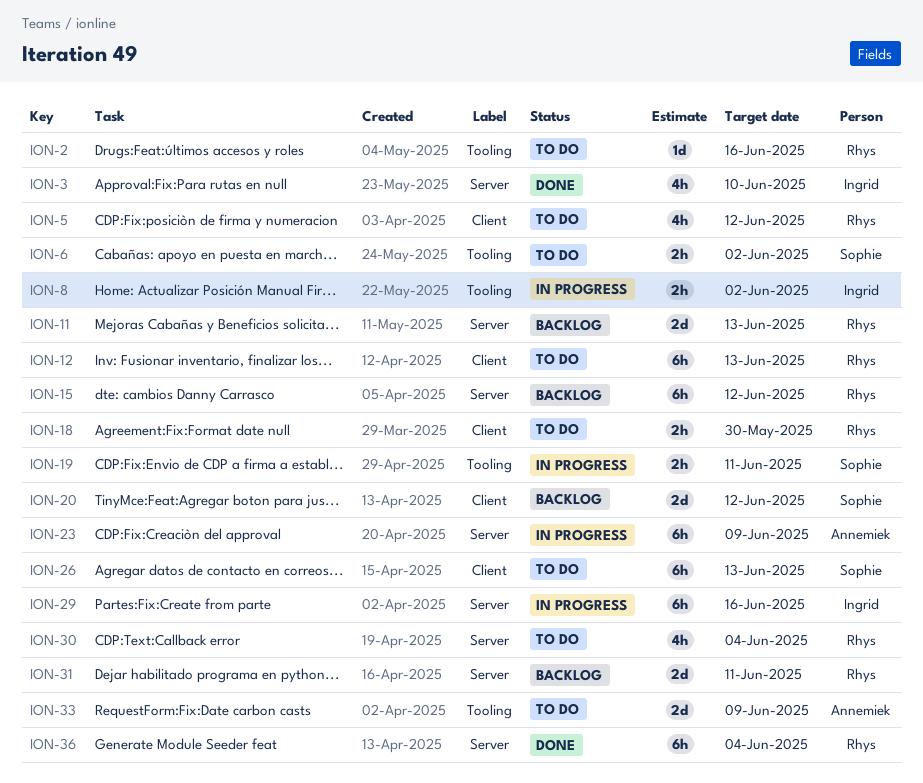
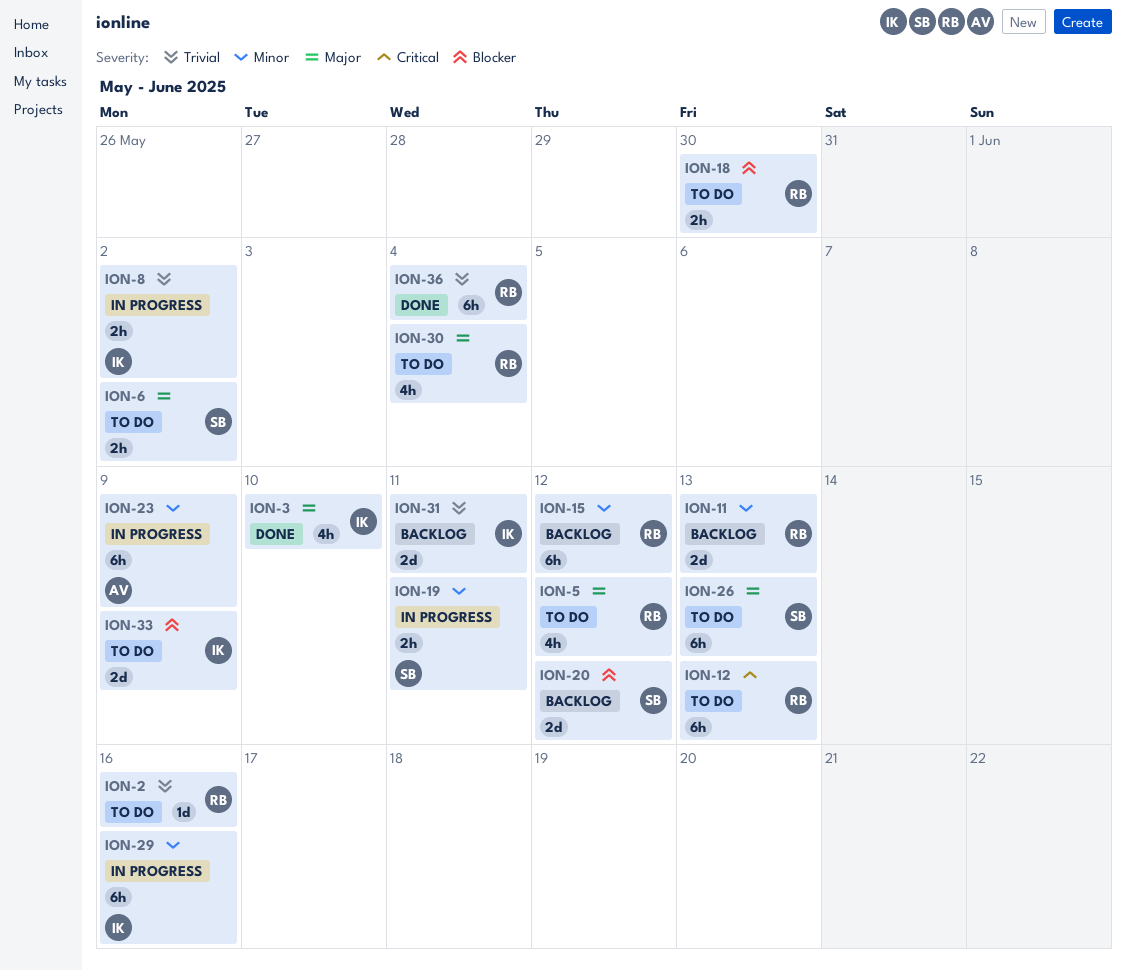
ION-31, owner: Rhys -> Ingrid
ION-33, owner: Annemiek -> Ingrid

